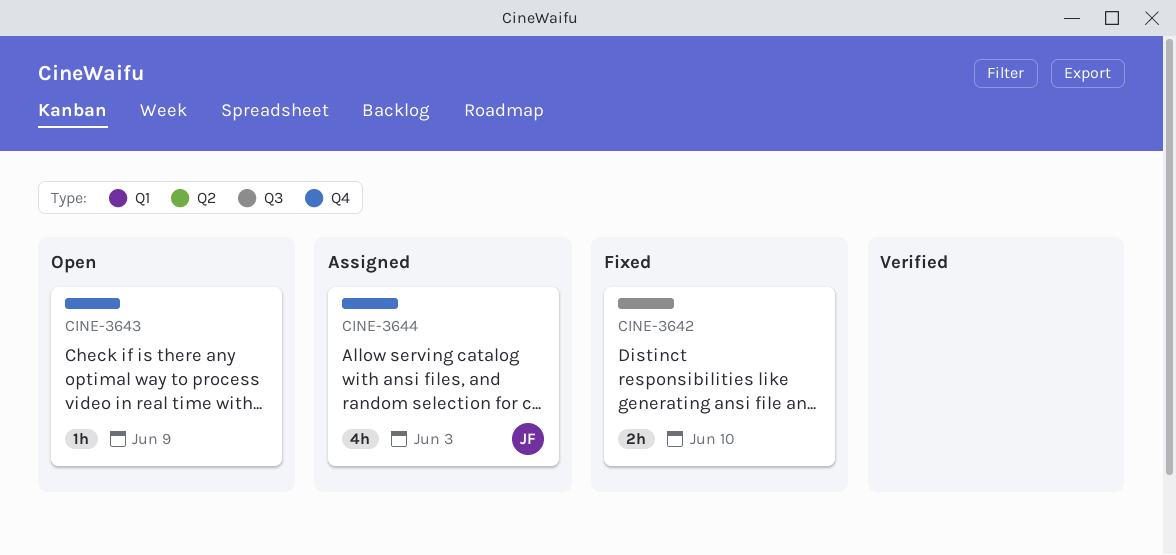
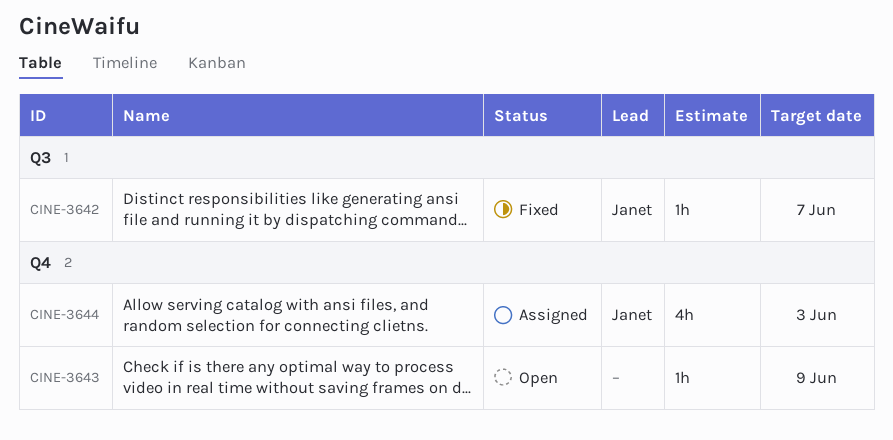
CINE-3642, owner: none -> Janet
CINE-3642, estimate: 2h -> 1h
CINE-3642, due: Jun 10 -> Jun 7

